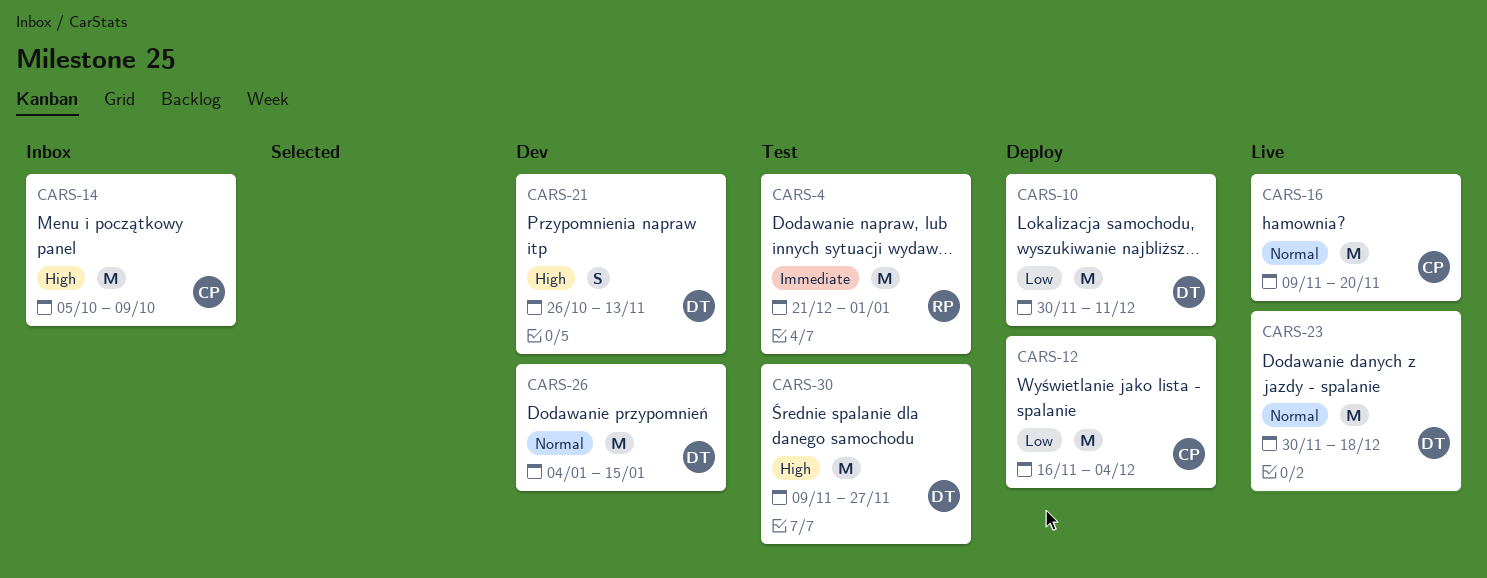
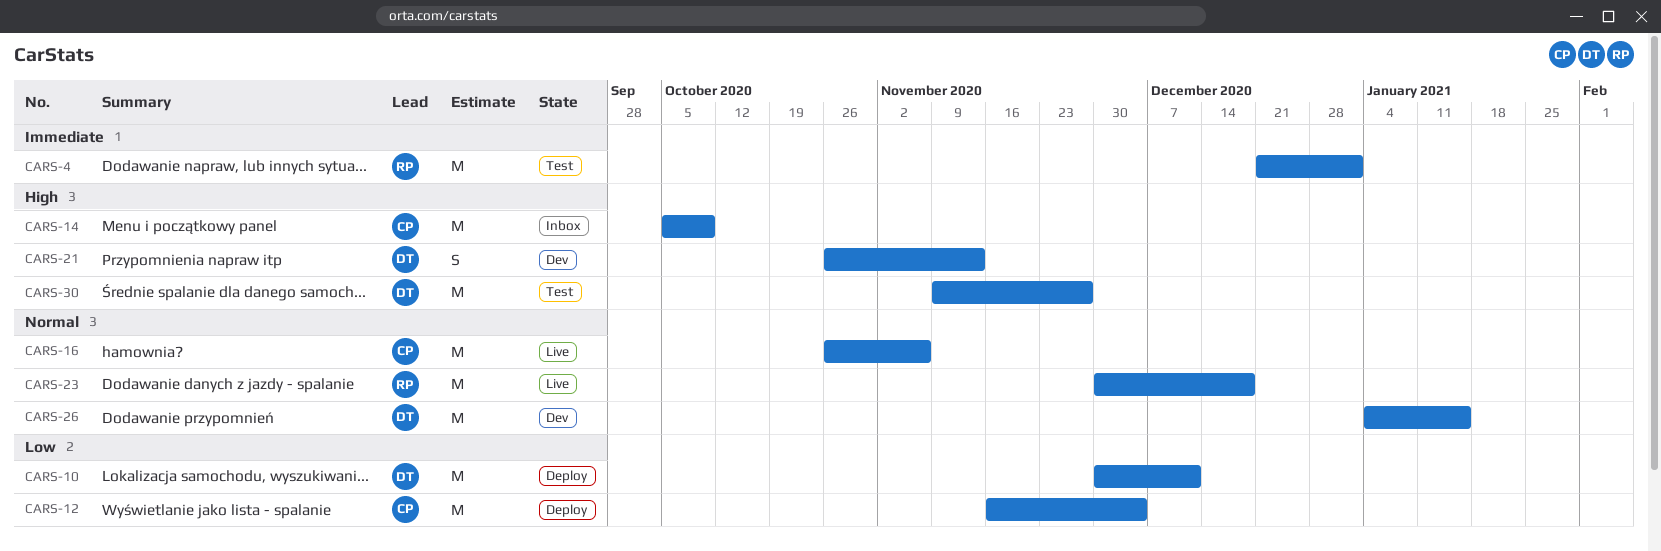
CARS-16, start: Nov 9 -> Oct 26
CARS-16, due: Nov 20 -> Nov 6
CARS-23, owner: DT -> RP

